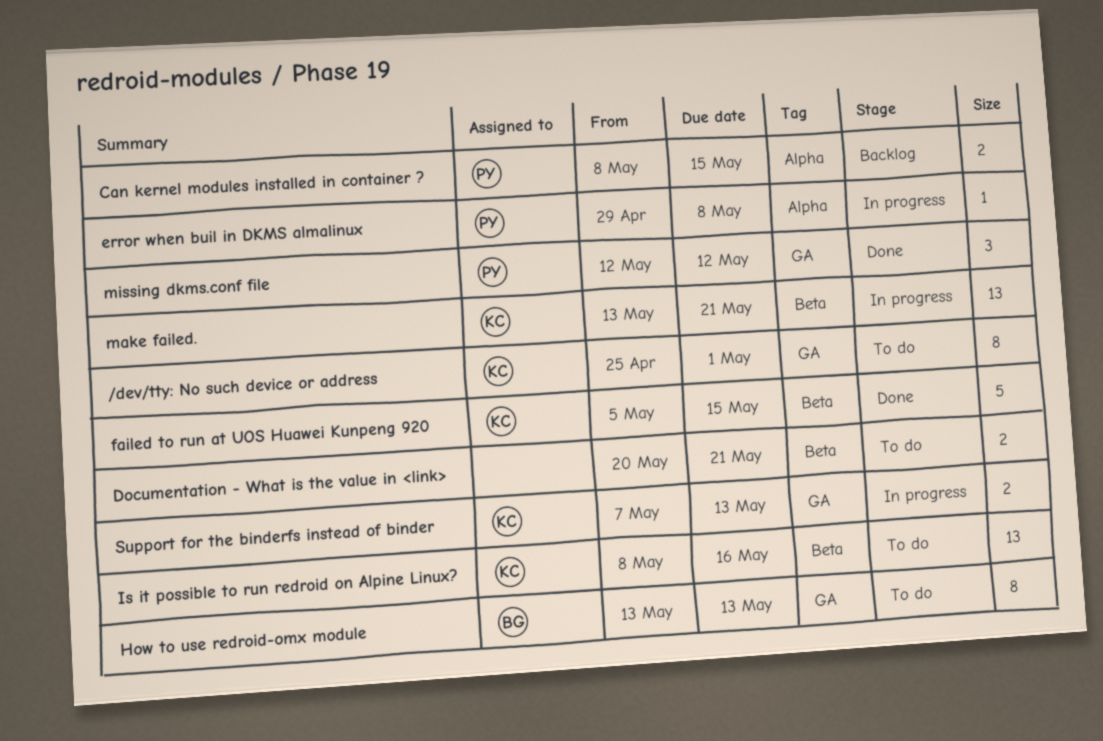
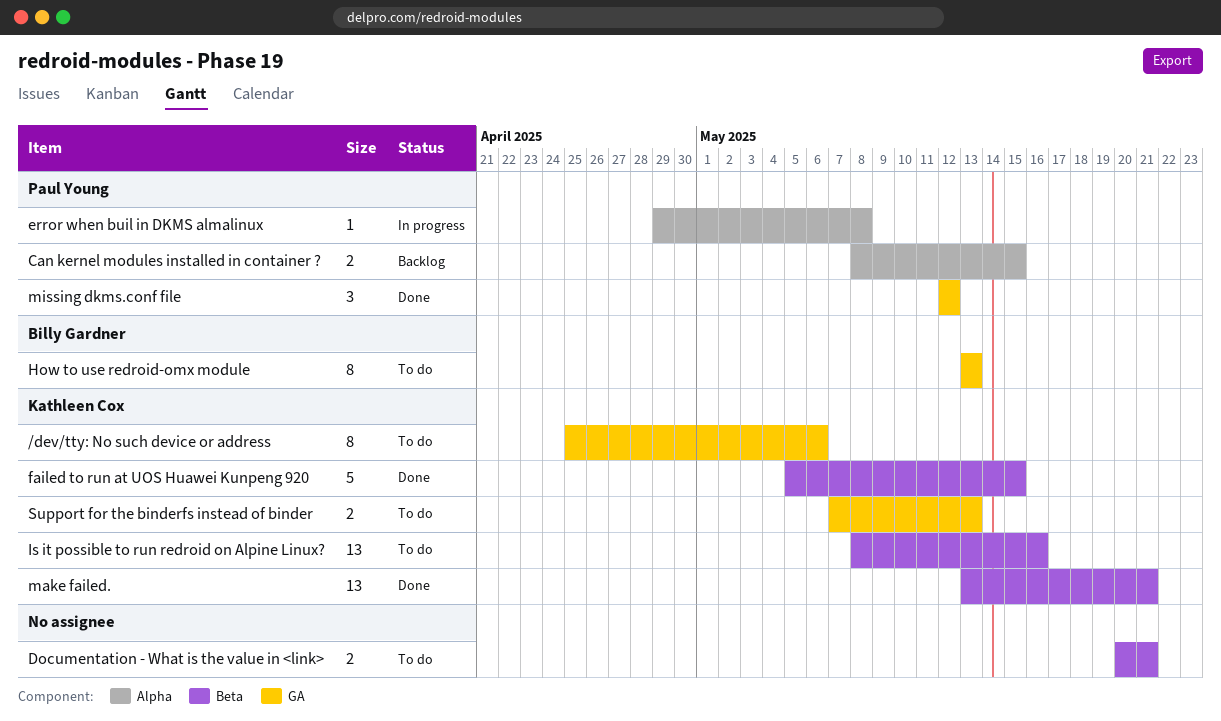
/dev/tty: No such device or address, due: May 1 -> May 6
make failed., status: In progress -> Done
Support for the binderfs instead of binder, status: In progress -> To do

